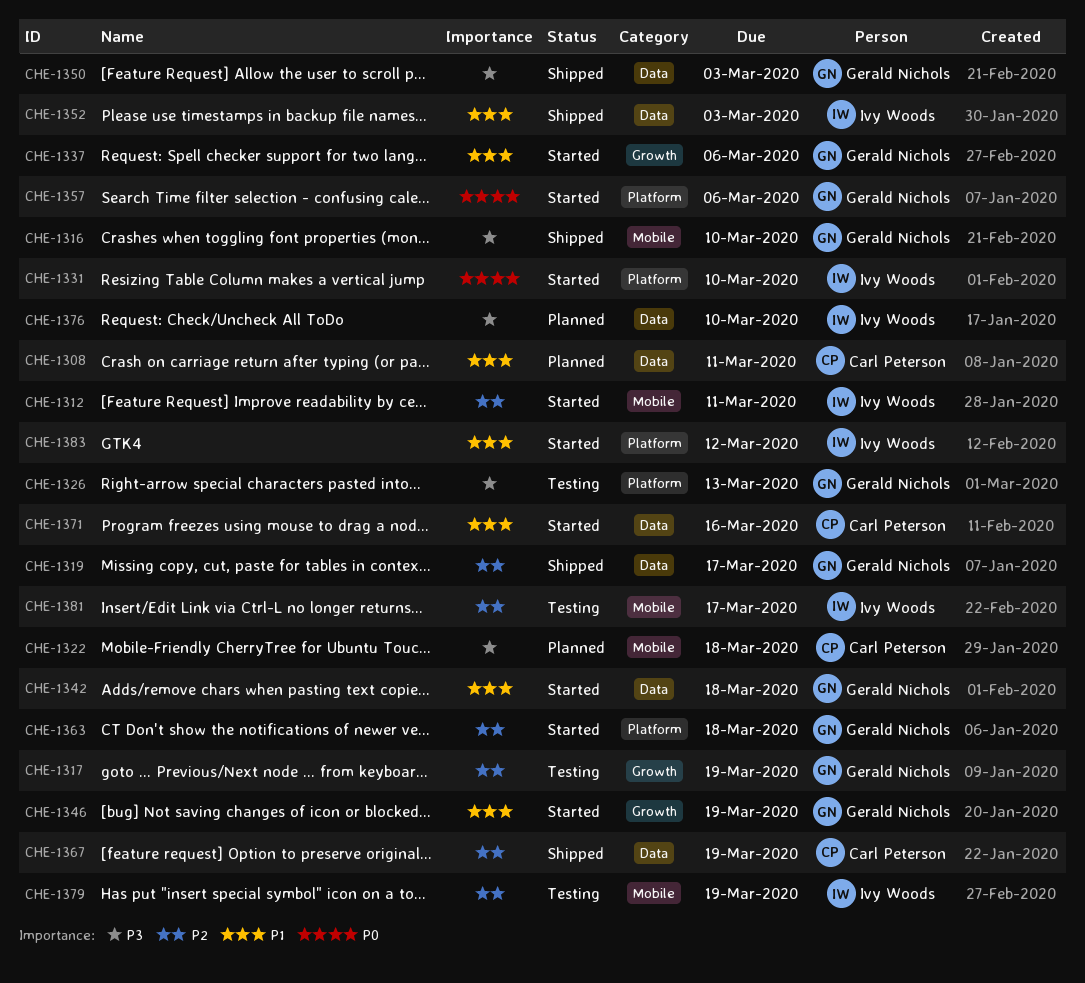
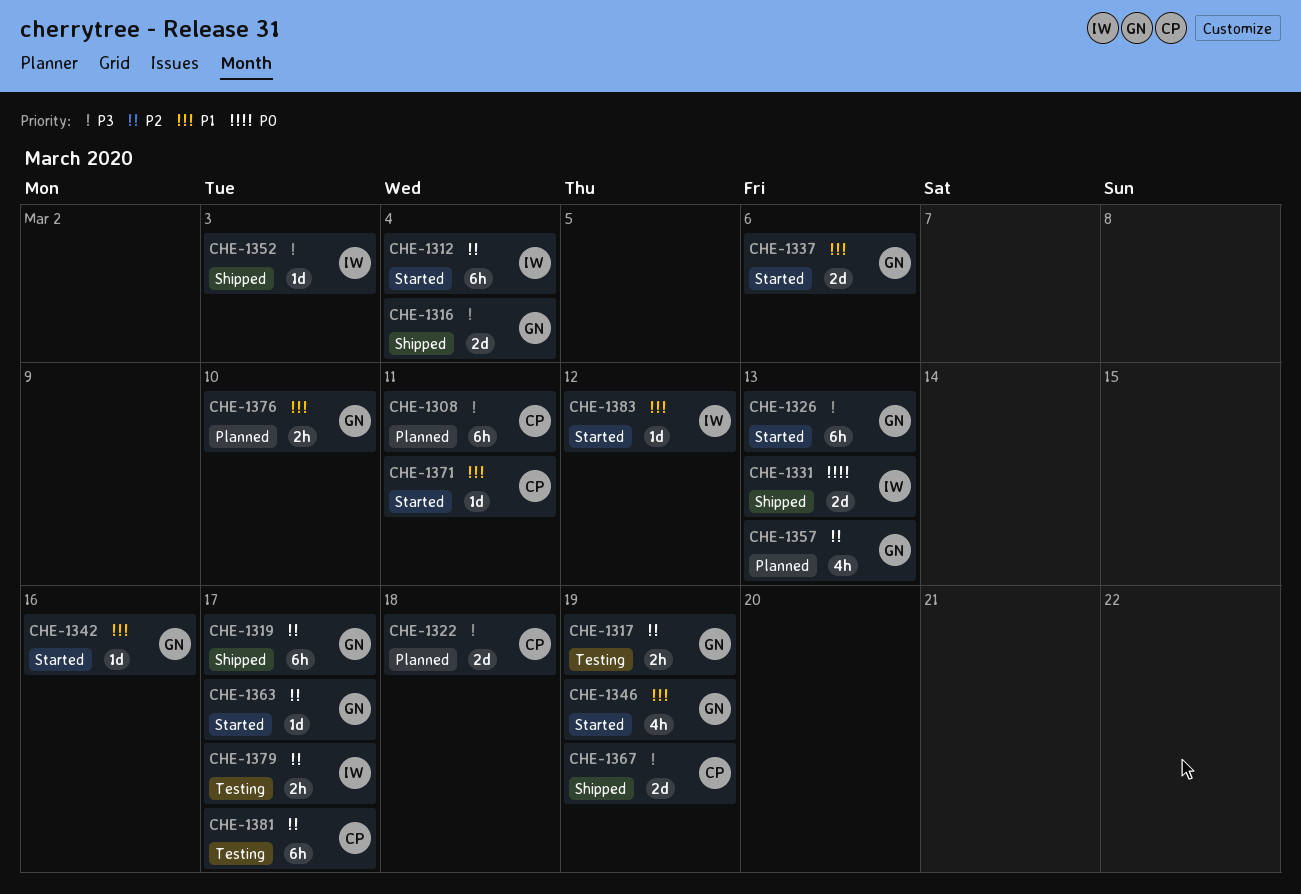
CHE-1308, priority: P1 -> P3
CHE-1312, due: Mar 11 -> Mar 4
CHE-1316, due: Mar 10 -> Mar 4
CHE-1326, status: Testing -> Started
CHE-1331, status: Started -> Shipped
CHE-1331, due: Mar 10 -> Mar 13
CHE-1342, due: Mar 18 -> Mar 16
CHE-1350: present -> none
CHE-1352, priority: P1 -> P3
CHE-1357, status: Started -> Planned
CHE-1357, priority: P0 -> P2
CHE-1357, due: Mar 6 -> Mar 13
CHE-1363, due: Mar 18 -> Mar 17
CHE-1367, priority: P2 -> P3
CHE-1371, due: Mar 16 -> Mar 11
CHE-1376, owner: Ivy Woods -> Gerald Nichols
CHE-1376, priority: P3 -> P1
CHE-1379, due: Mar 19 -> Mar 17
CHE-1381, owner: Ivy Woods -> Carl Peterson

